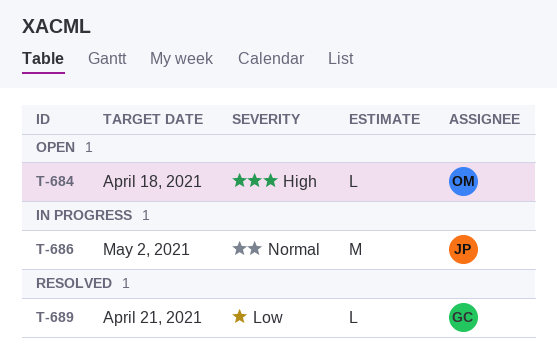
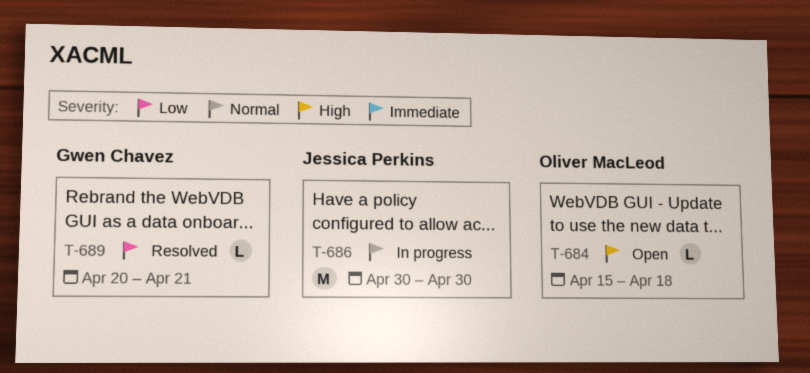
T-686, due: May 2 -> Apr 30

